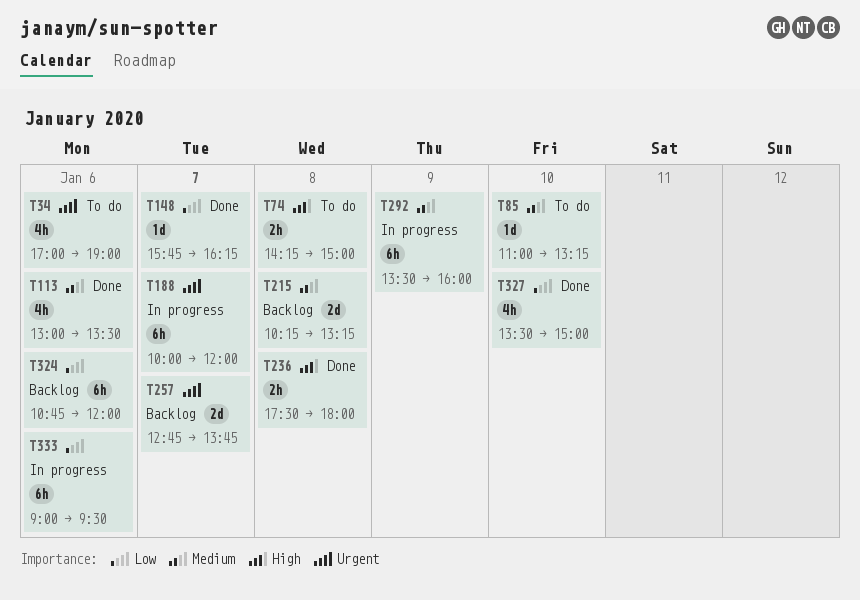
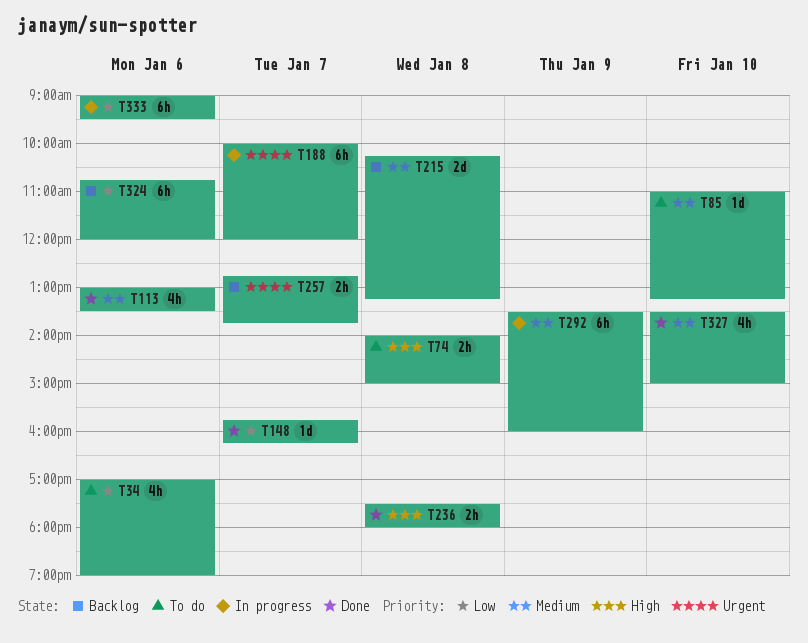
T34, priority: Urgent -> Low
T74, begins: 14:15 -> 14:00
T257, estimate: 2d -> 2h
T327, priority: Low -> Medium

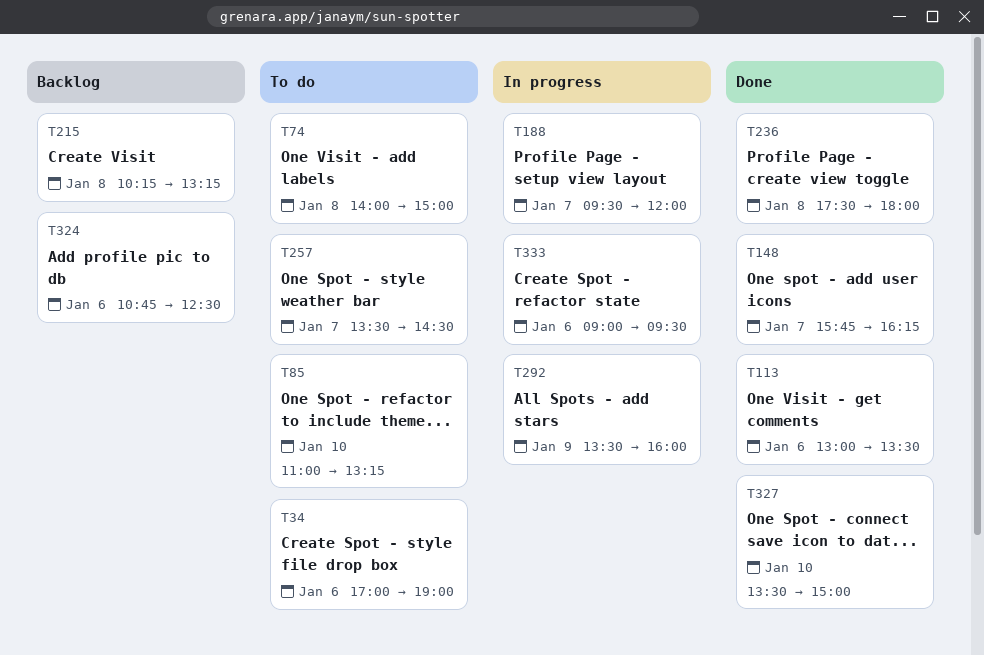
T188, begins: 10:00 -> 09:30
T257, status: Backlog -> To do
T257, begins: 12:45 -> 13:30
T257, ends: 13:45 -> 14:30
T324, ends: 12:00 -> 12:30

